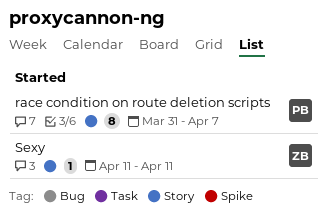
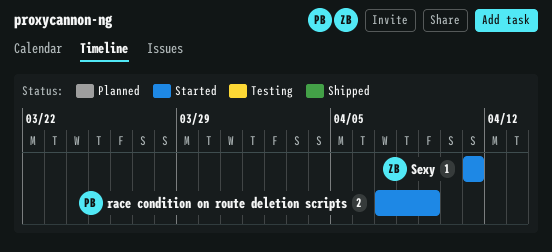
race condition on route deletion scripts, estimate: 8 -> 2
race condition on route deletion scripts, start: Mar 31 -> Apr 7
race condition on route deletion scripts, due: Apr 7 -> Apr 9

